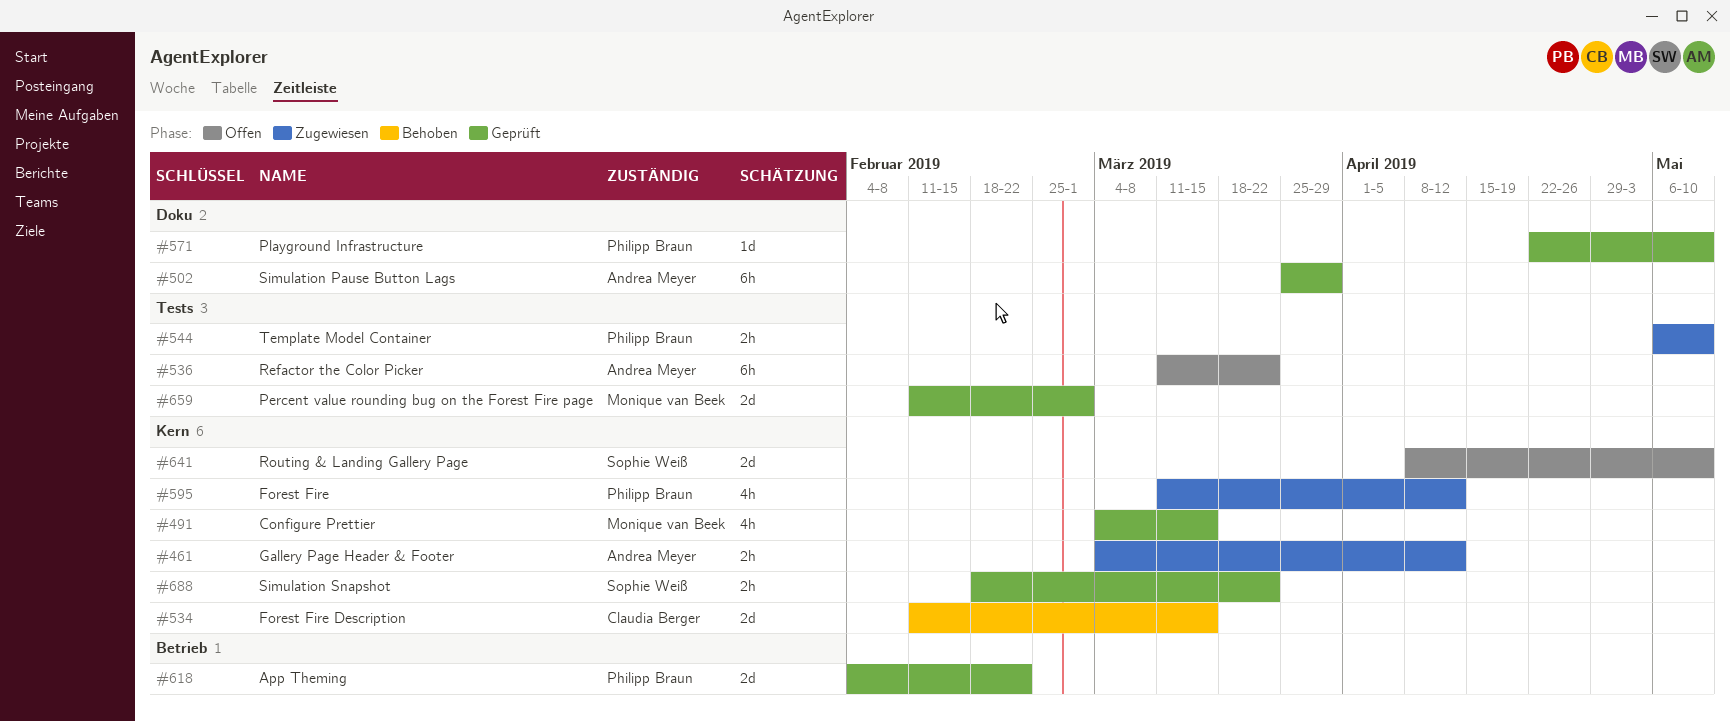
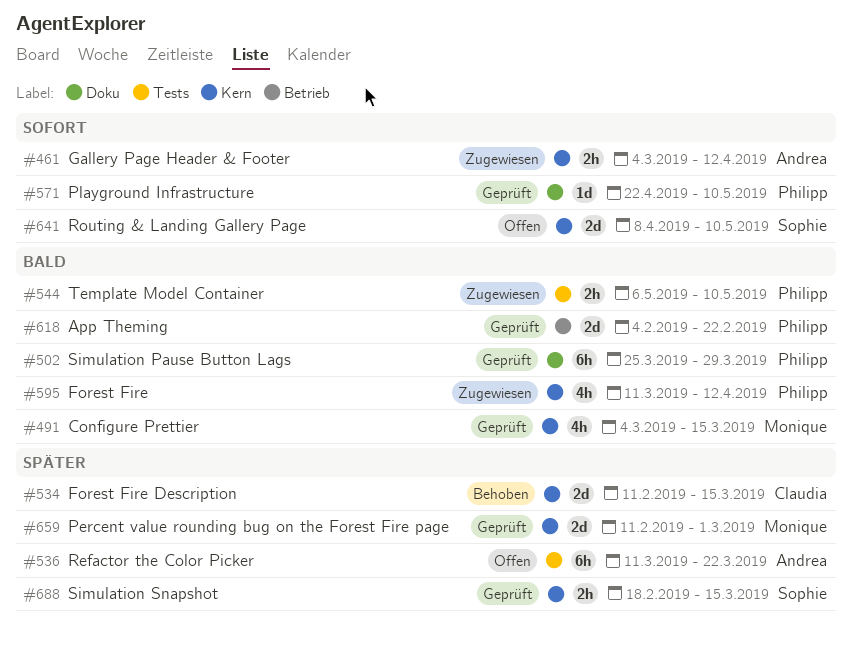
#502, owner: Andrea Meyer -> Philipp Braun
#659, label: Tests -> Kern
#688, due: Mar 22 -> Mar 15

